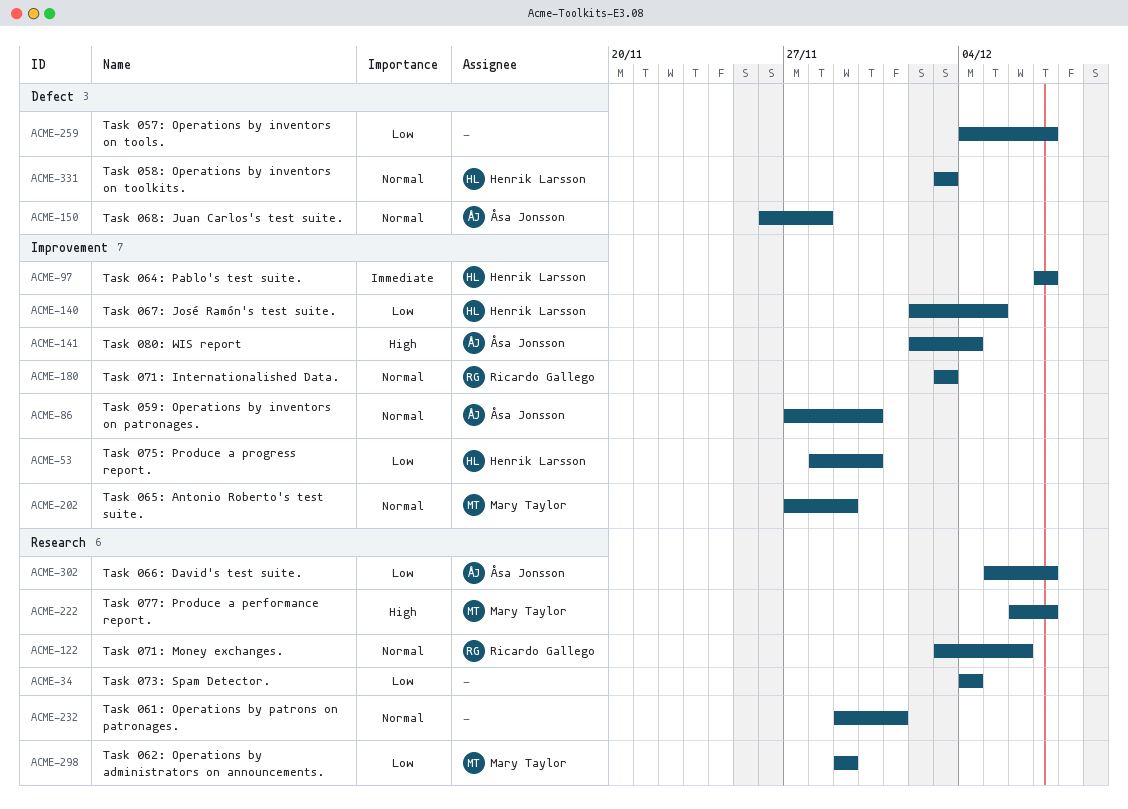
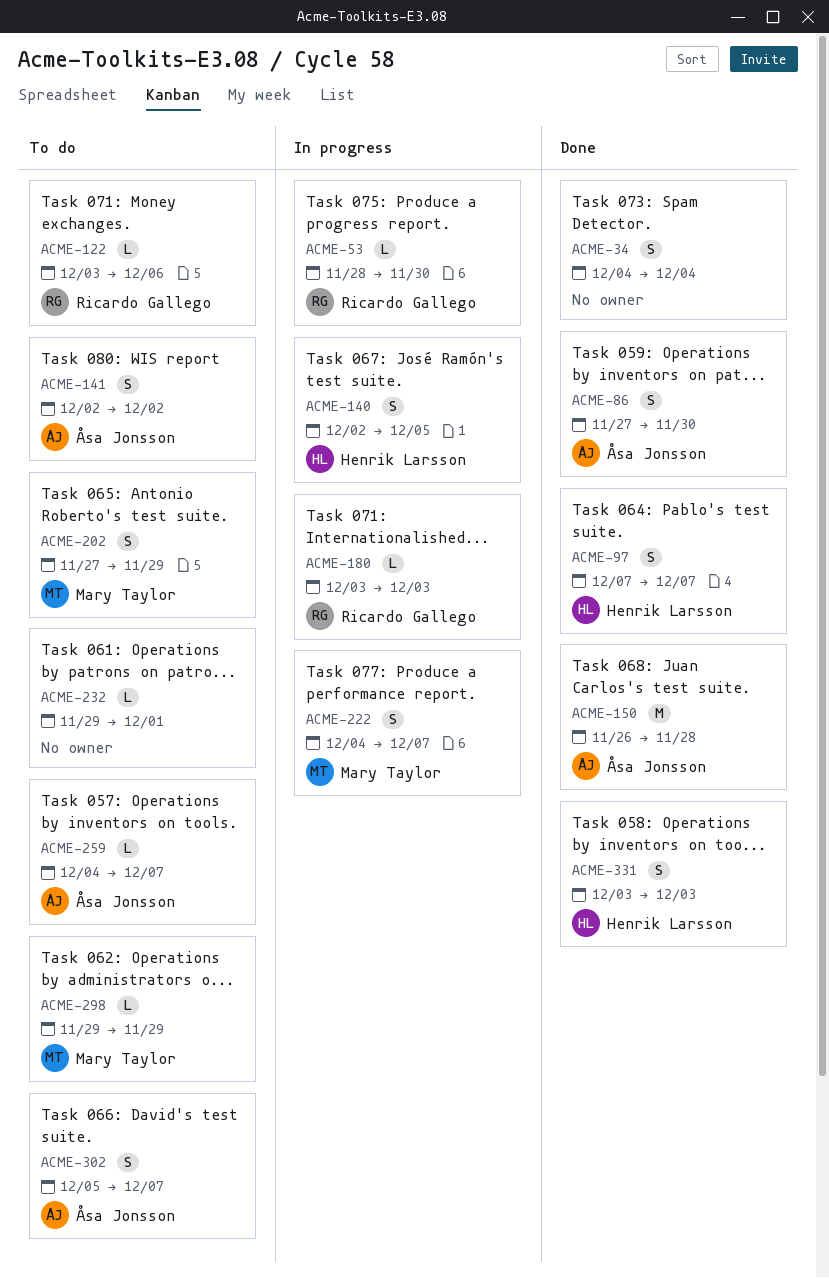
ACME-53, owner: Henrik Larsson -> Ricardo Gallego
ACME-141, due: Dec 4 -> Dec 2
ACME-222, start: Dec 6 -> Dec 4
ACME-259, owner: none -> Åsa Jonsson

